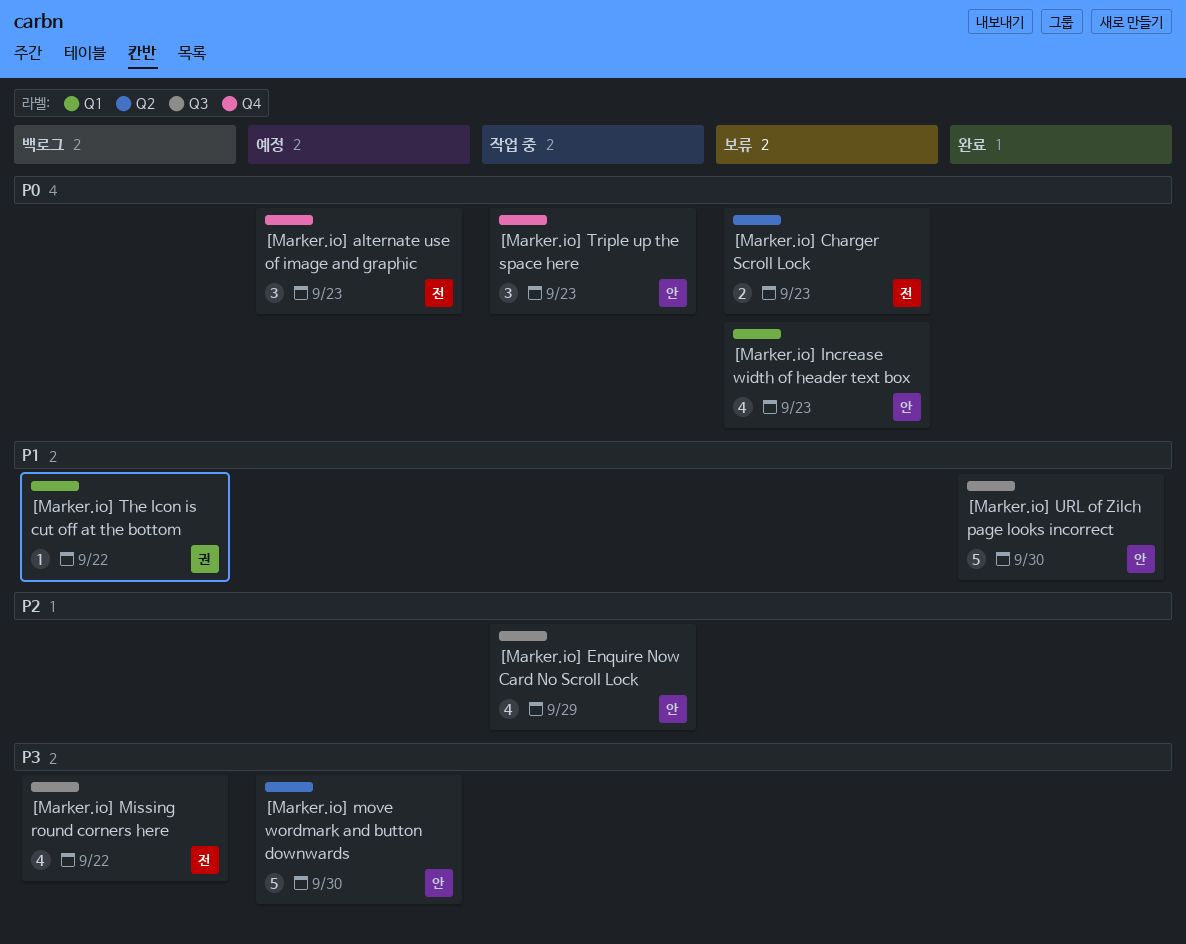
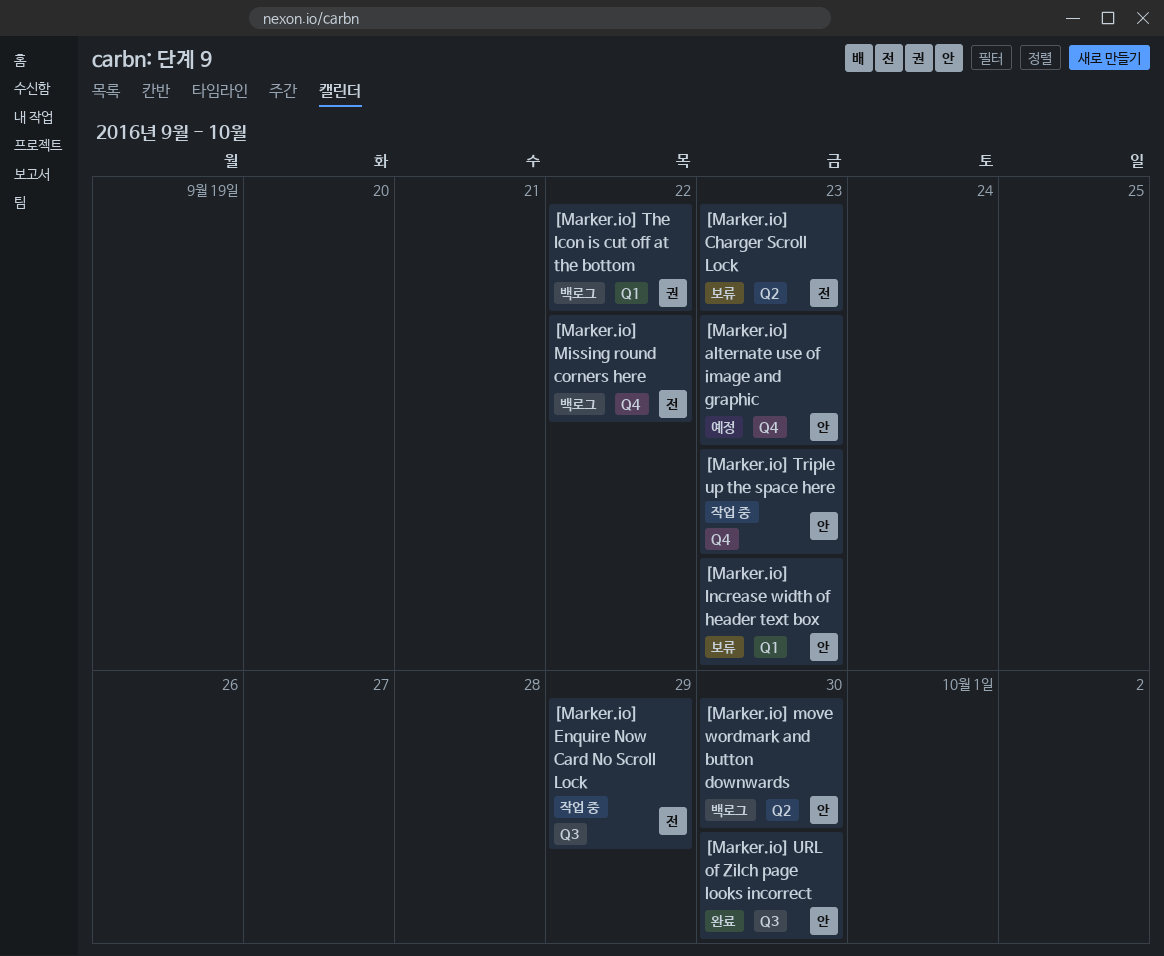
[Marker.io] alternate use of image and graphic, owner: 전 -> 안
[Marker.io] Enquire Now Card No Scroll Lock, owner: 안 -> 전
[Marker.io] Missing round corners here, label: Q3 -> Q4
[Marker.io] move wordmark and button downwards, status: 예정 -> 백로그

